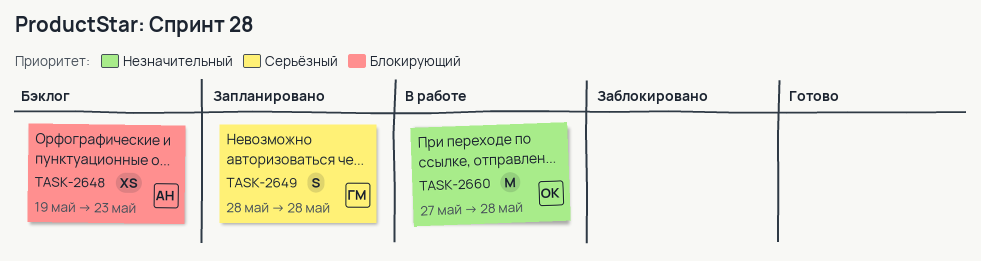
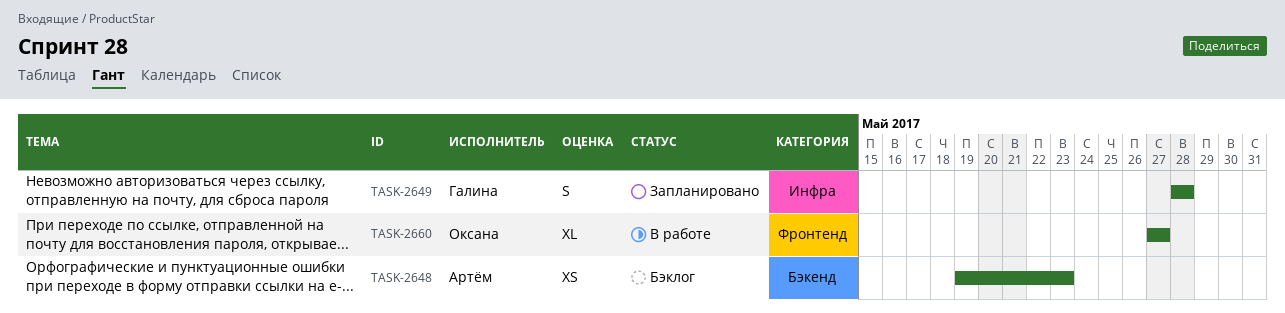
TASK-2660, estimate: M -> XL
TASK-2660, due: May 28 -> May 27

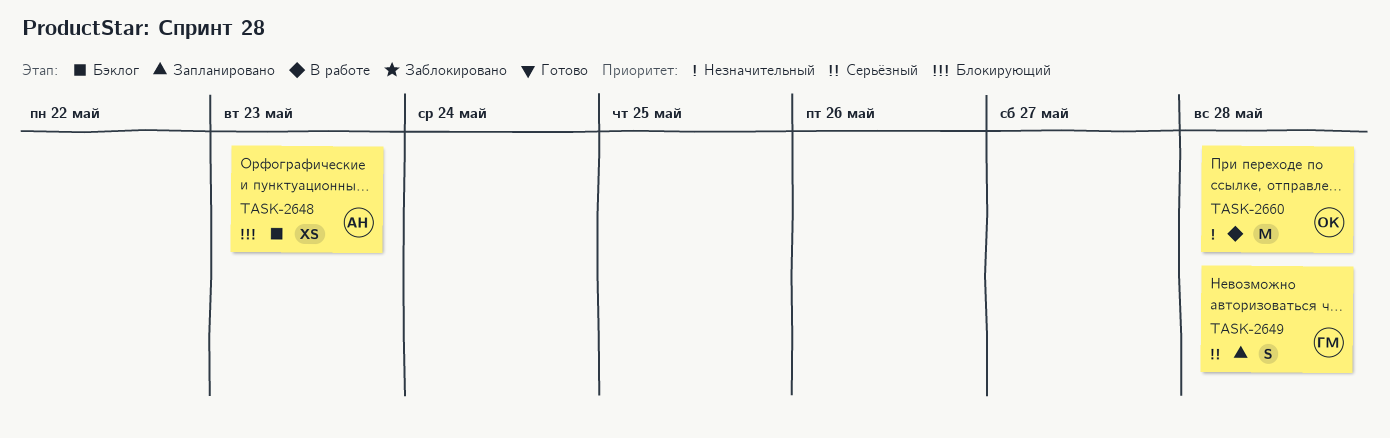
TASK-2660, estimate: XL -> M
TASK-2660, due: May 27 -> May 28

